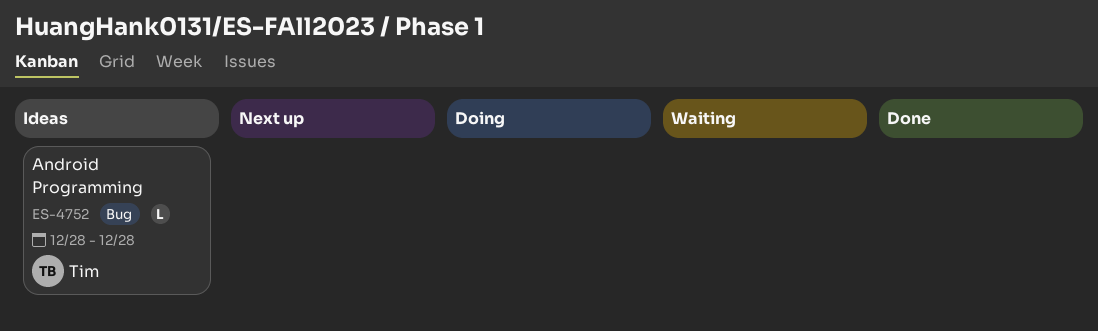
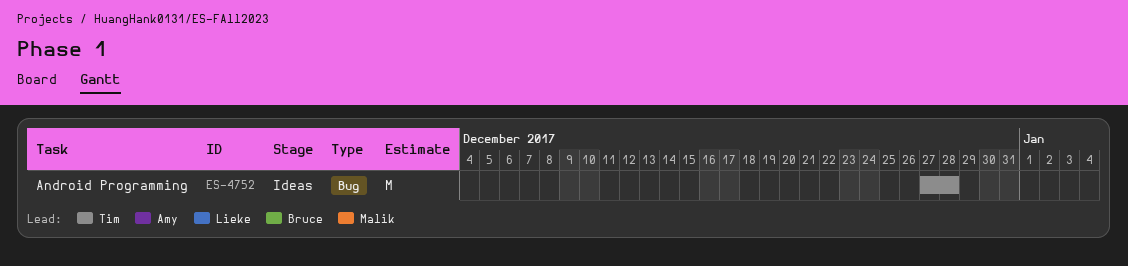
ES-4752, estimate: L -> M
ES-4752, start: Dec 28 -> Dec 27

